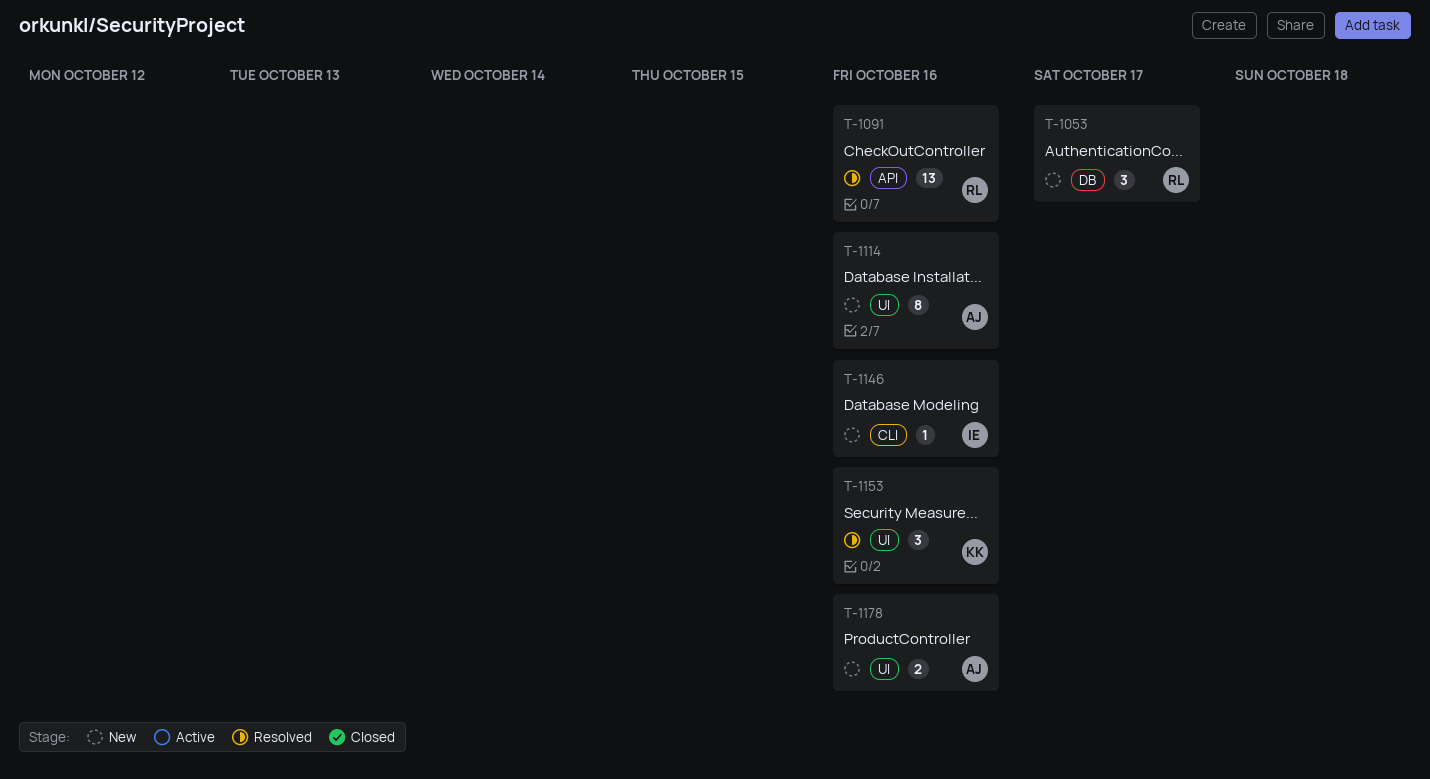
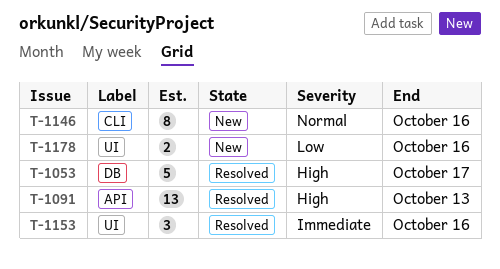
T-1053, status: New -> Resolved
T-1053, estimate: 3 -> 5
T-1091, due: Oct 16 -> Oct 13
T-1114: present -> none
T-1146, estimate: 1 -> 8

